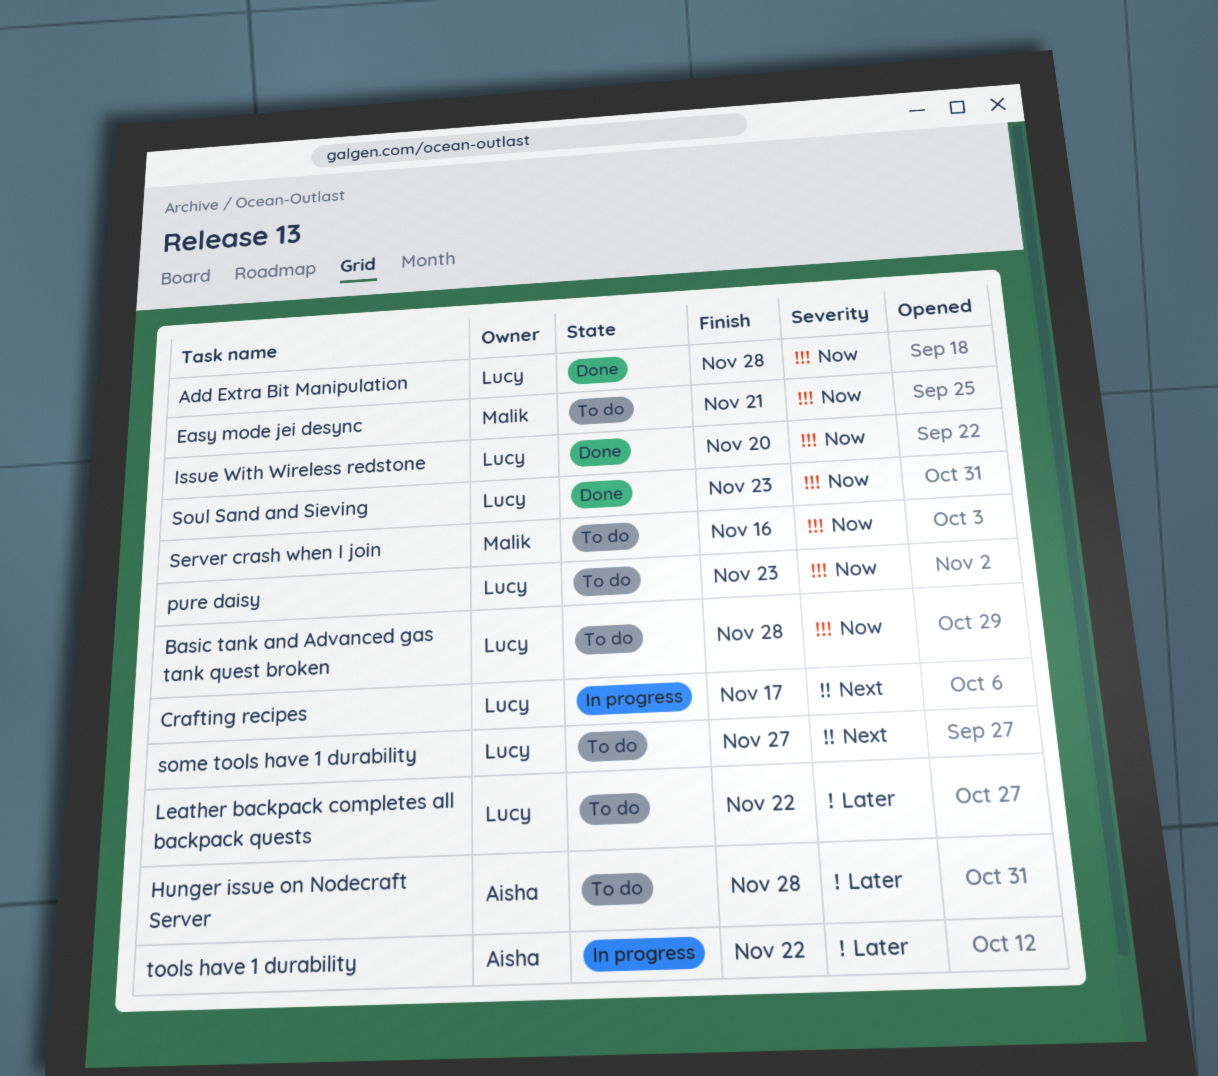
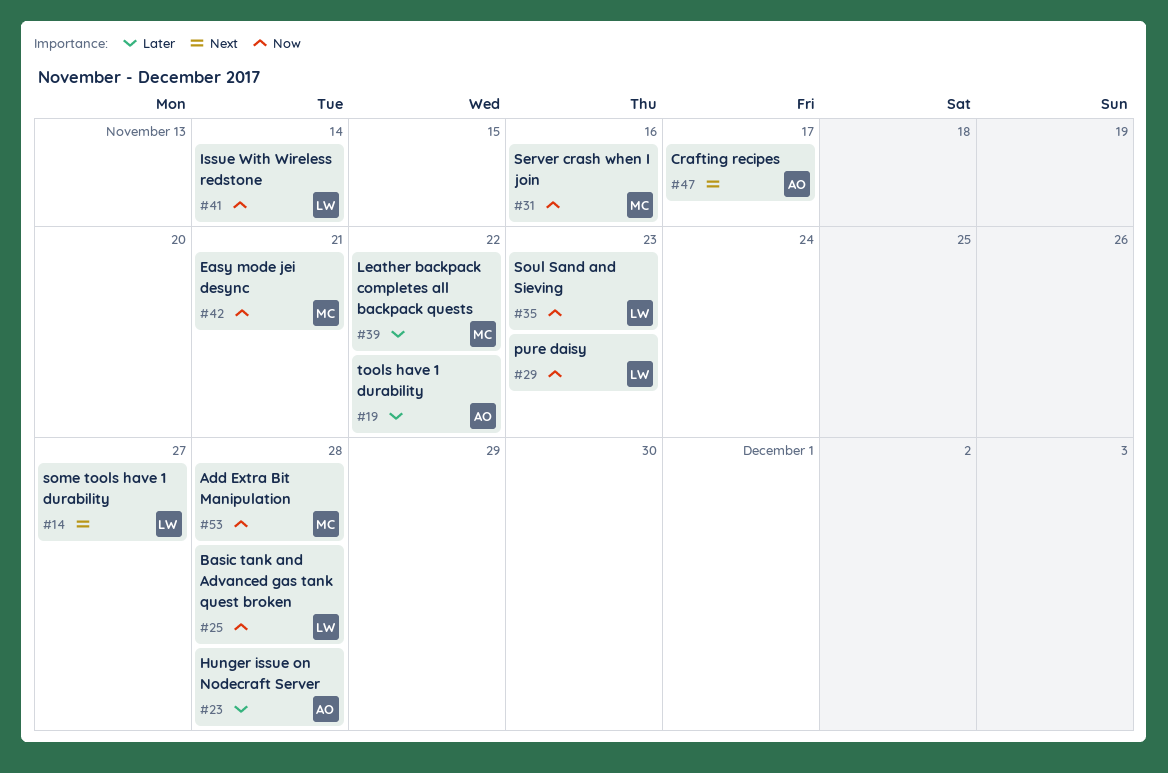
Add Extra Bit Manipulation, owner: Lucy -> Malik
Crafting recipes, owner: Lucy -> Aisha
Issue With Wireless redstone, due: Nov 20 -> Nov 14
Leather backpack completes all backpack quests, owner: Lucy -> Malik

